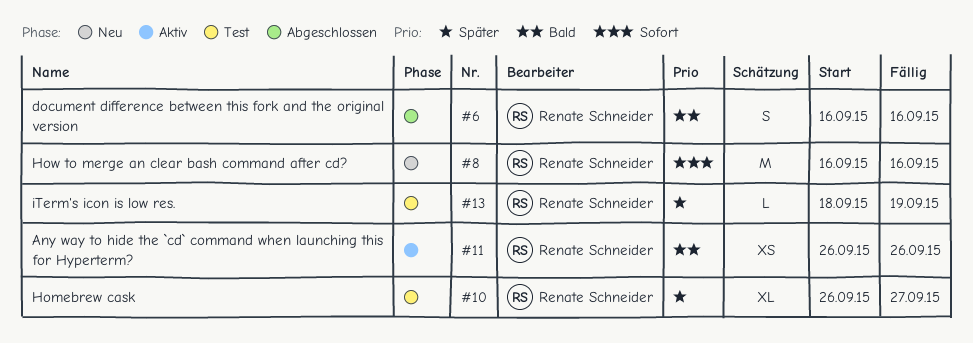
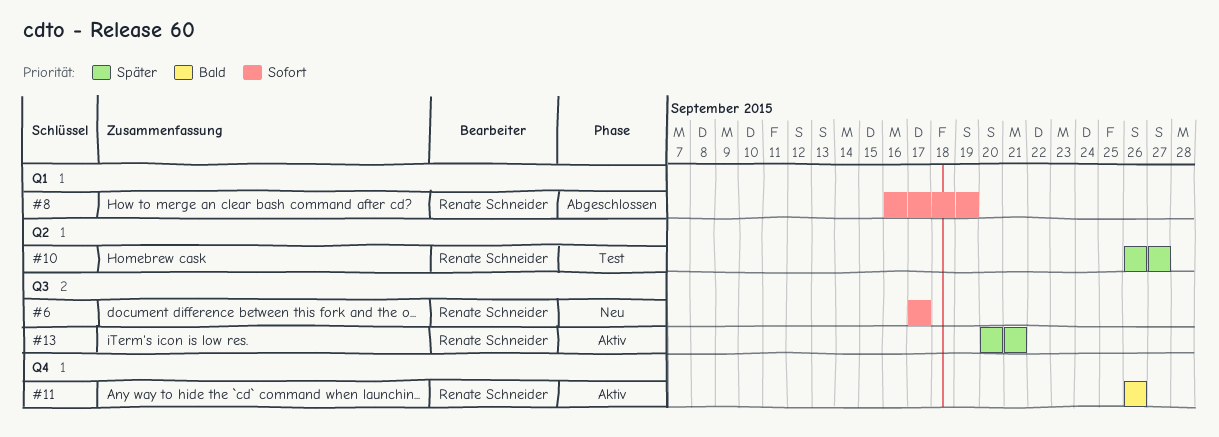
#6, status: Abgeschlossen -> Neu
#6, priority: Bald -> Sofort
#6, start: Sep 16 -> Sep 17
#6, due: Sep 16 -> Sep 17
#8, status: Neu -> Abgeschlossen
#8, due: Sep 16 -> Sep 19
#13, status: Test -> Aktiv
#13, start: Sep 18 -> Sep 20
#13, due: Sep 19 -> Sep 21

